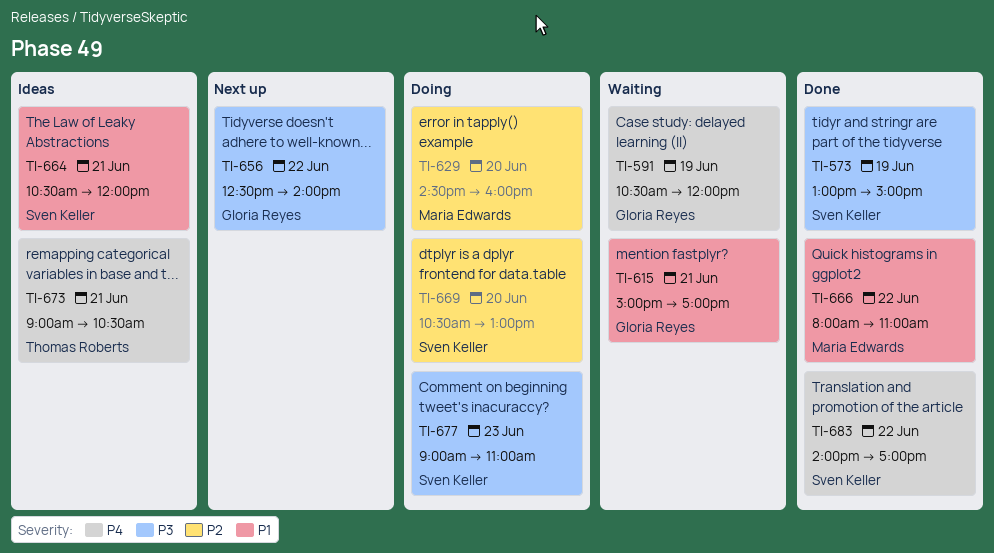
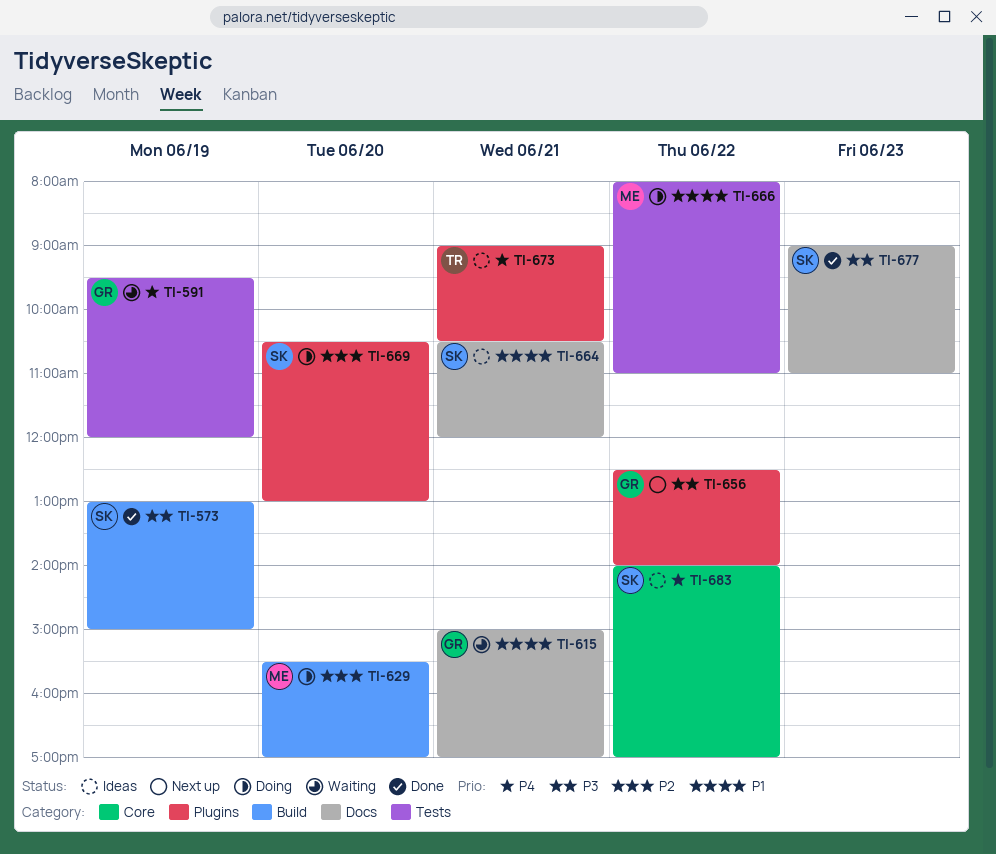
TI-591, begins: 10:30 -> 09:30
TI-629, begins: 14:30 -> 15:30
TI-629, ends: 16:00 -> 17:00
TI-666, status: Done -> Doing
TI-677, status: Doing -> Done
TI-683, status: Done -> Ideas

